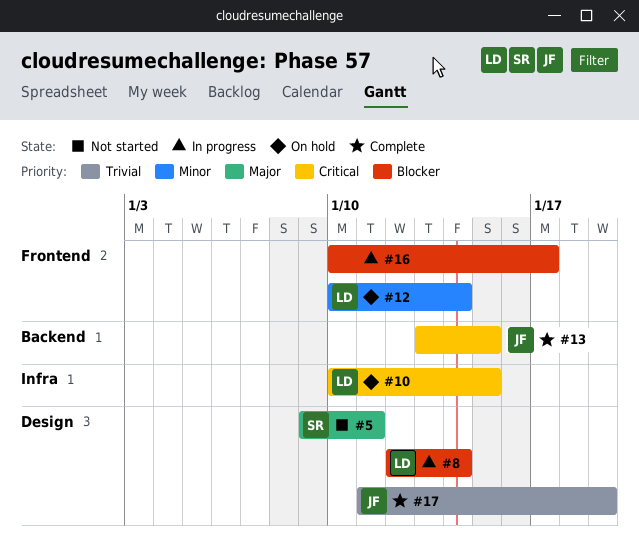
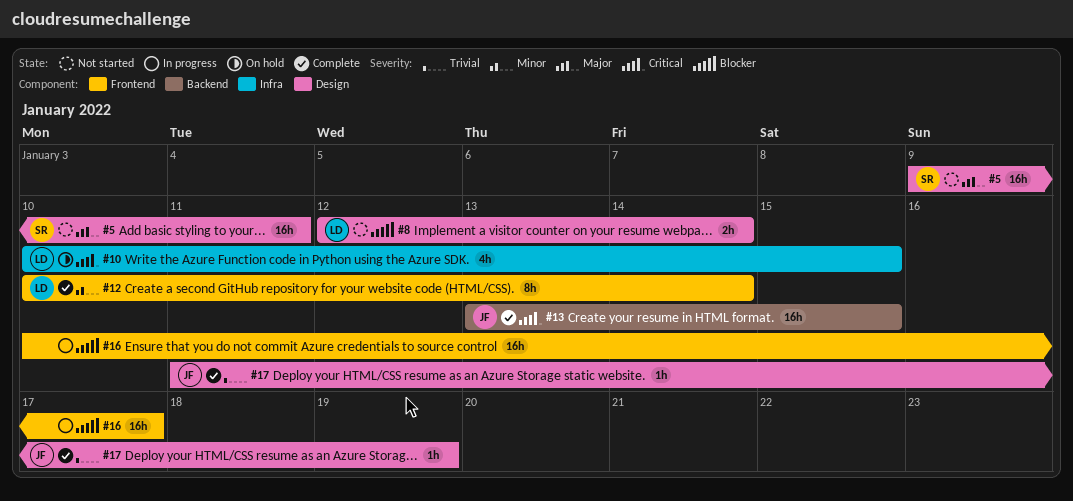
#8, status: In progress -> Not started
#12, status: On hold -> Complete

